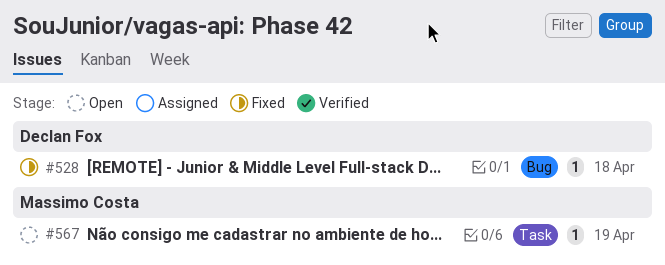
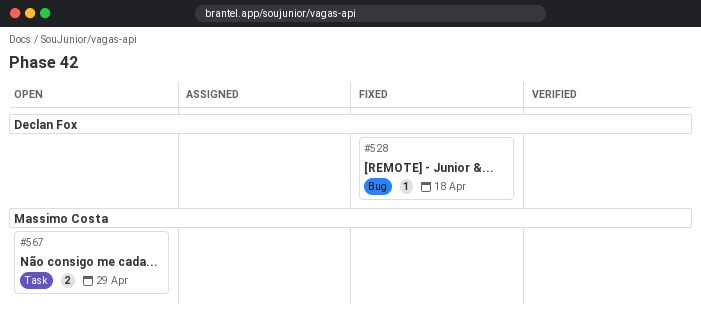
#567, estimate: 1 -> 2
#567, due: Apr 19 -> Apr 29

